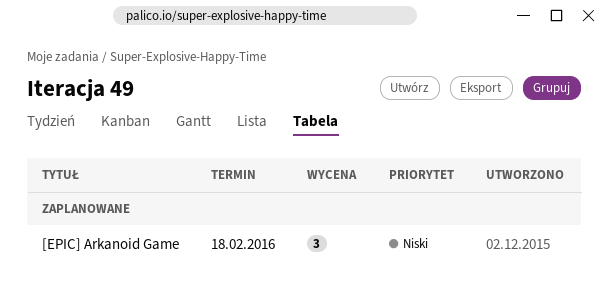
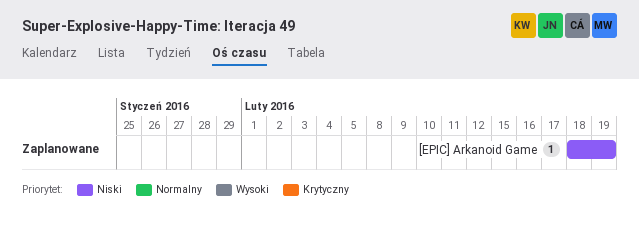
[EPIC] Arkanoid Game, estimate: 3 -> 1
[EPIC] Arkanoid Game, due: Feb 18 -> Feb 19

